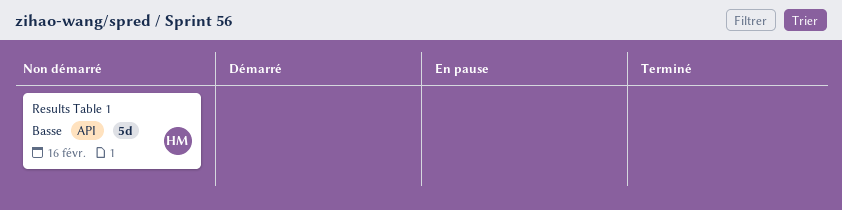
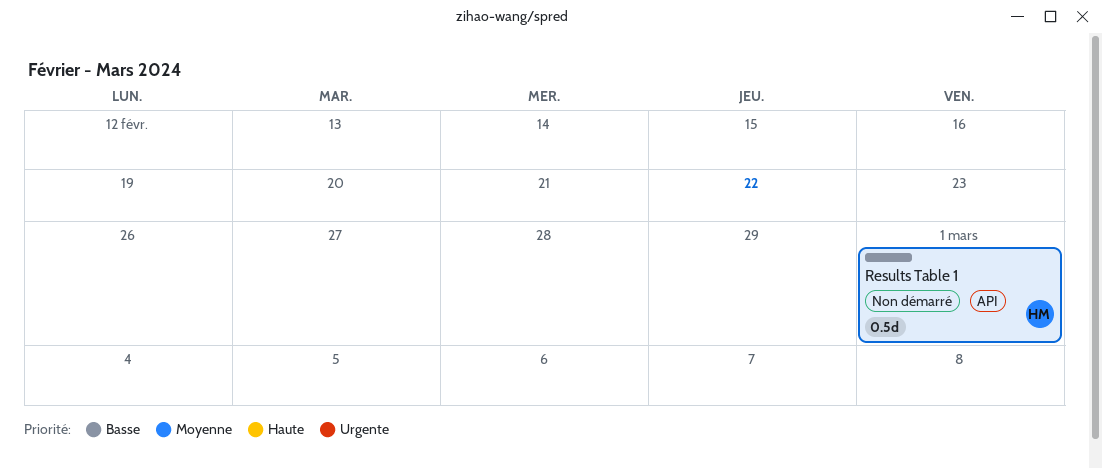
Results Table 1, estimate: 5d -> 0.5d
Results Table 1, due: Feb 16 -> Mar 1

